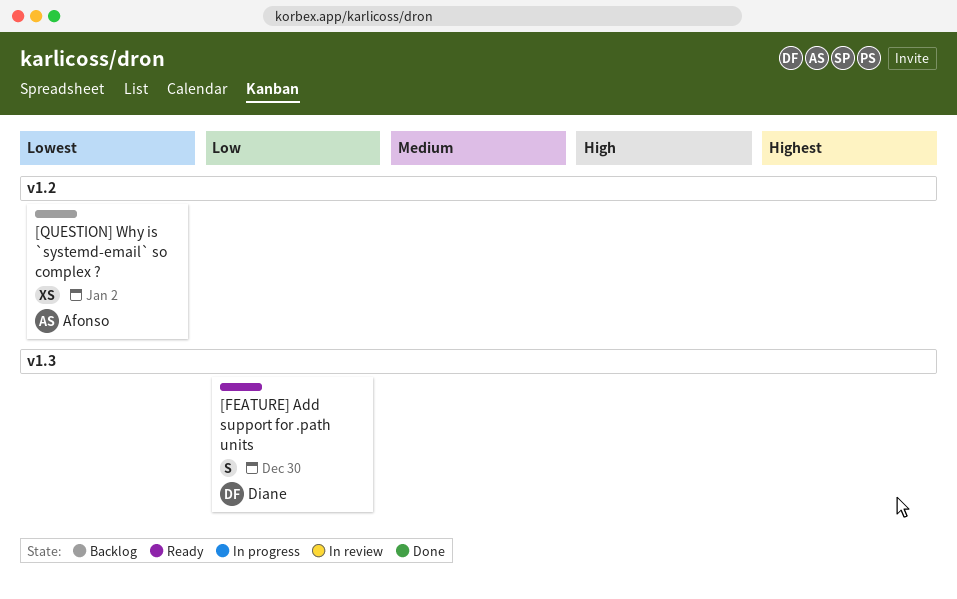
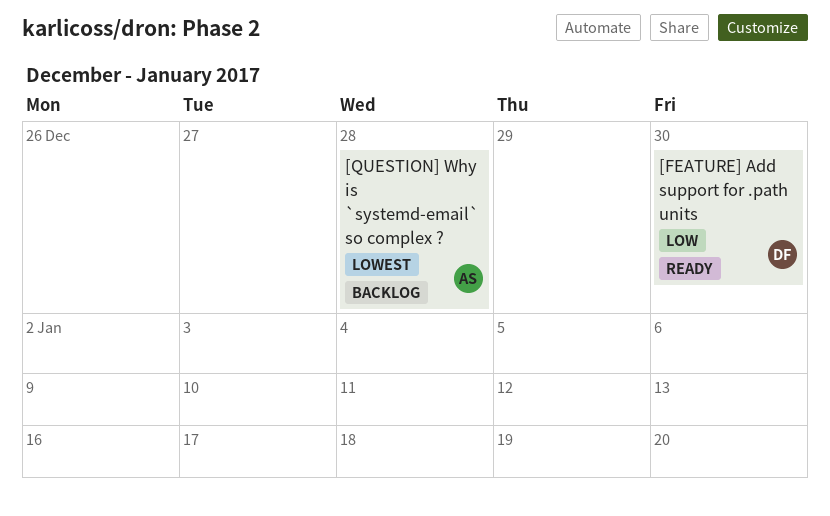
[QUESTION] Why is `systemd-email` so complex ?, due: Jan 2 -> Dec 28

